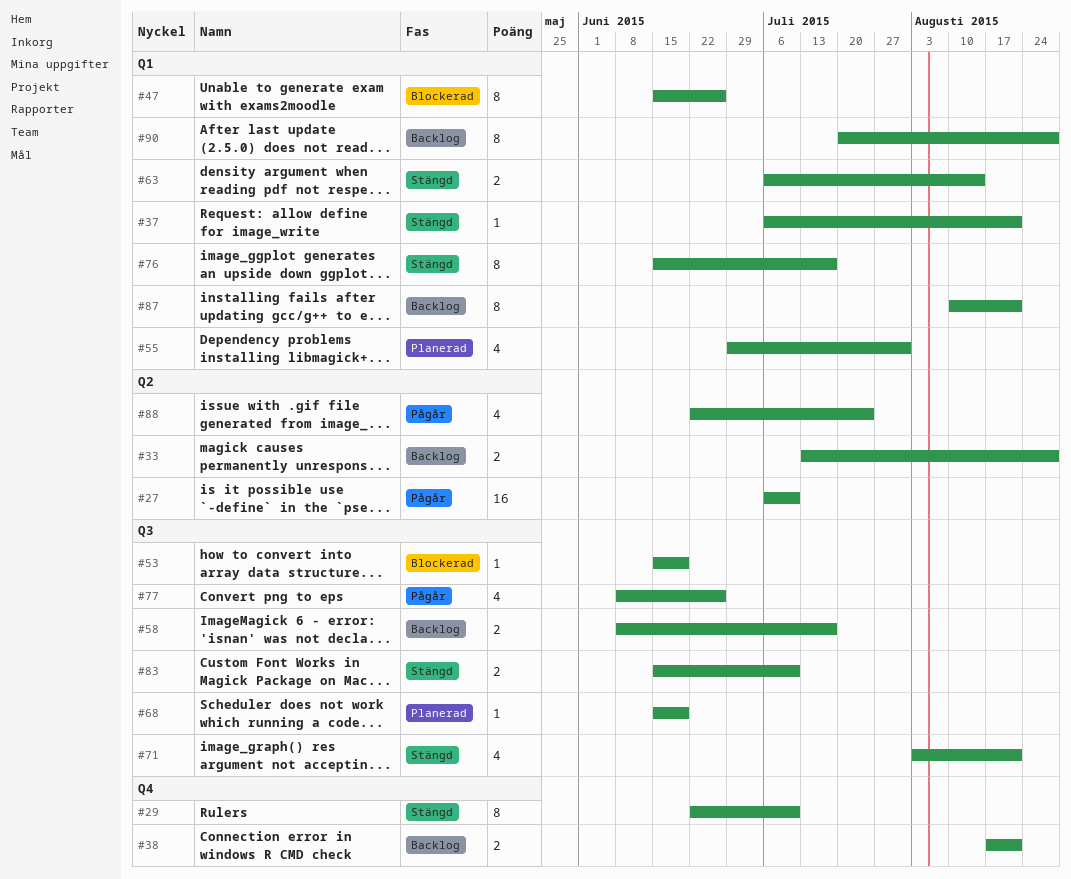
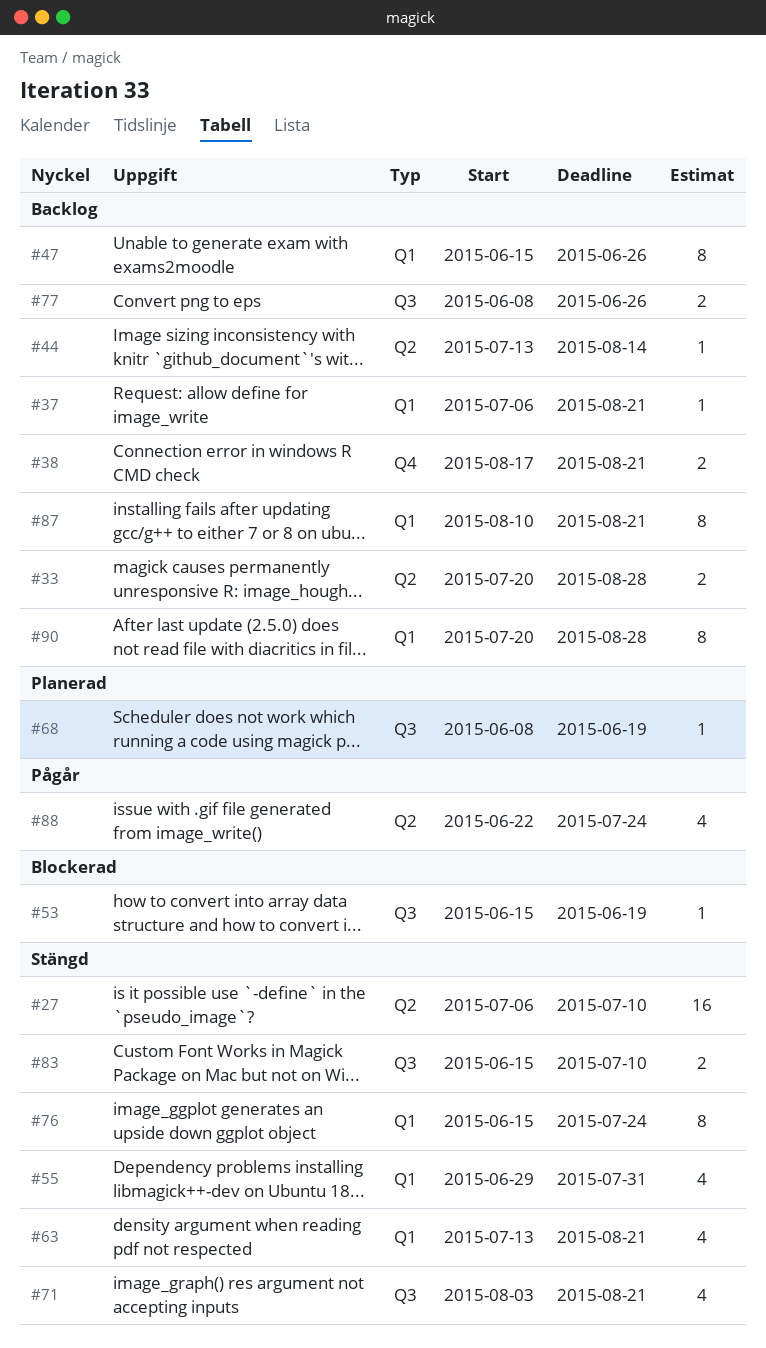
#27, status: Pågår -> Stängd
#29: present -> none
#33, start: Jul 13 -> Jul 20
#37, status: Stängd -> Backlog
#44: none -> present
#47, status: Blockerad -> Backlog
#55, status: Planerad -> Stängd
#58: present -> none
#63, estimate: 2 -> 4
#63, start: Jul 6 -> Jul 13
#63, due: Aug 14 -> Aug 21
#68, start: Jun 15 -> Jun 8
#76, due: Jul 17 -> Jul 24
#77, status: Pågår -> Backlog
#77, estimate: 4 -> 2

